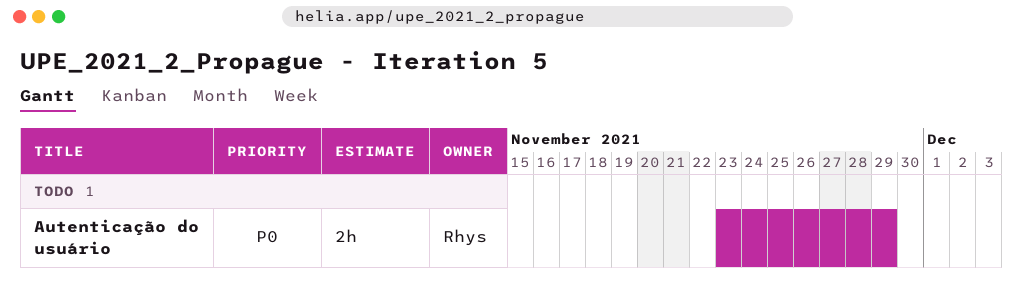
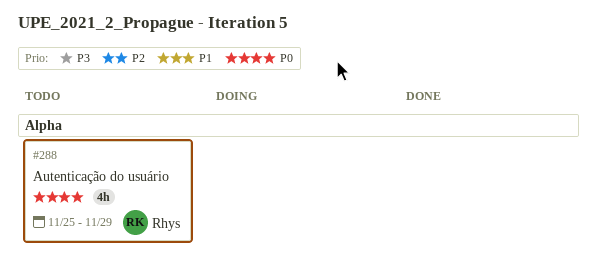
Autenticação do usuário, estimate: 2h -> 4h
Autenticação do usuário, start: Nov 23 -> Nov 25

